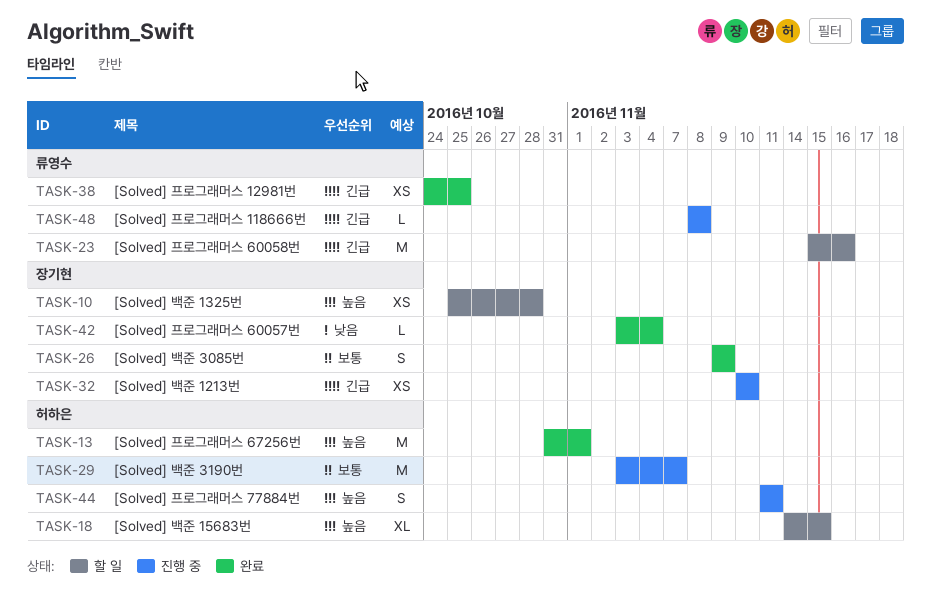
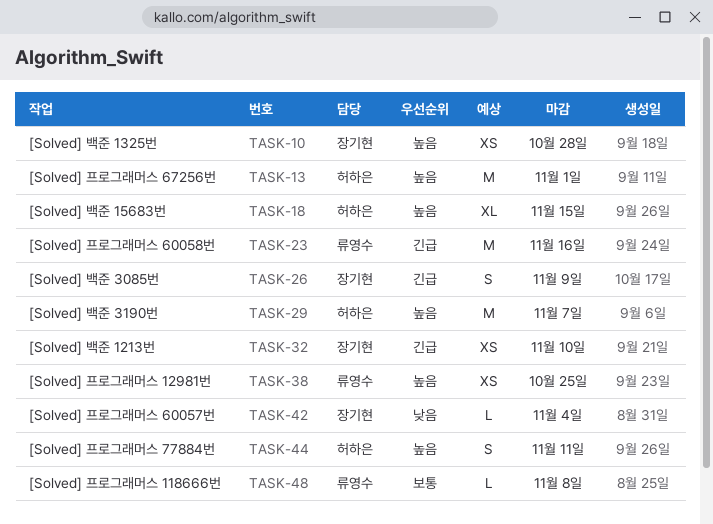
TASK-26, priority: 보통 -> 긴급
TASK-29, priority: 보통 -> 높음
TASK-38, priority: 긴급 -> 높음
TASK-48, priority: 긴급 -> 보통

